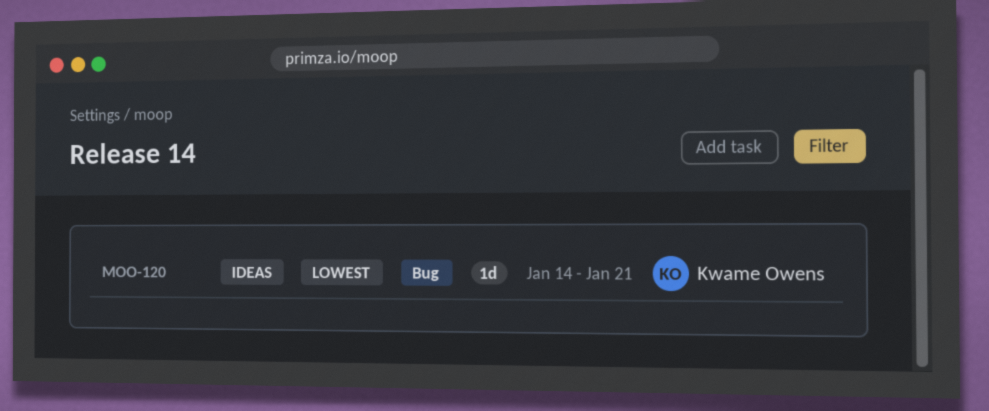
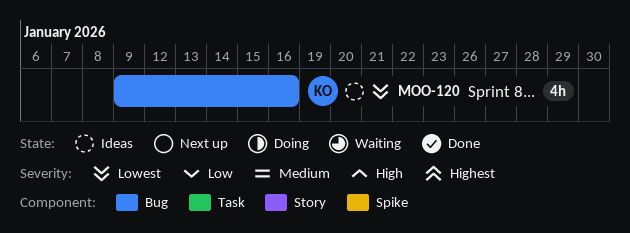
MOO-120, estimate: 1d -> 4h
MOO-120, start: Jan 14 -> Jan 9
MOO-120, due: Jan 21 -> Jan 16

